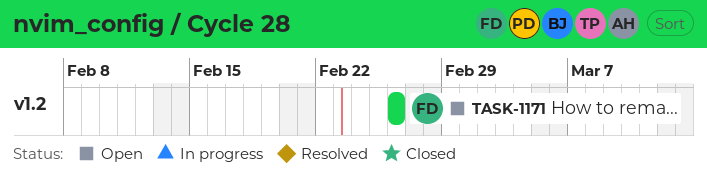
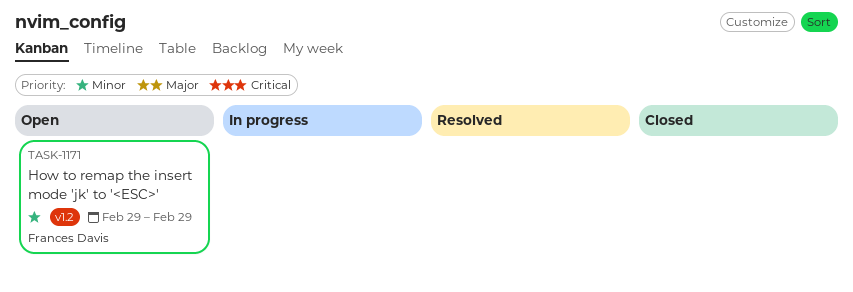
TASK-1171, start: Feb 26 -> Feb 29
TASK-1171, due: Feb 26 -> Feb 29

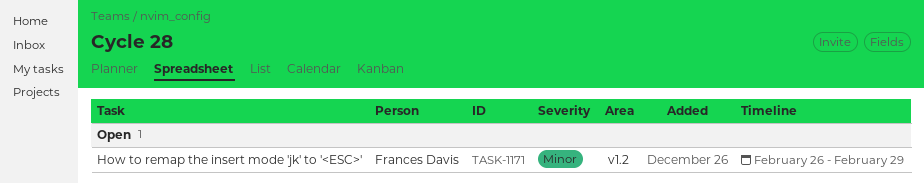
TASK-1171, start: Feb 29 -> Feb 26

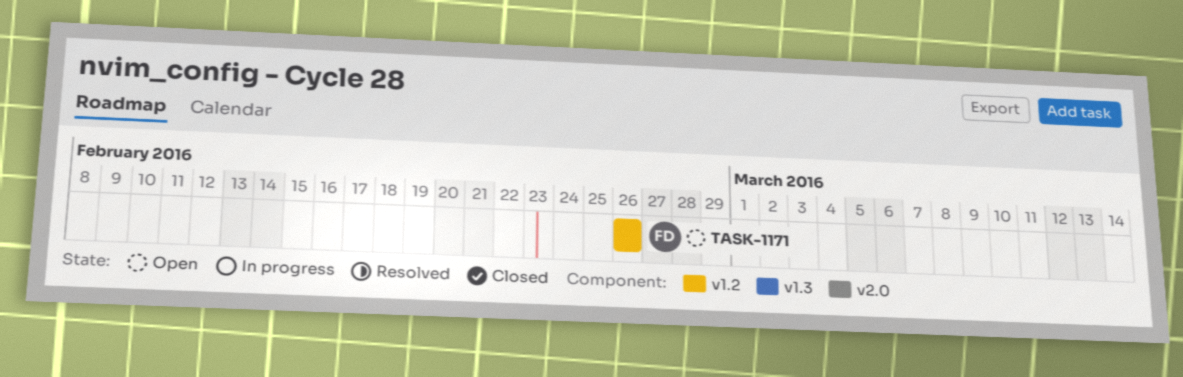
TASK-1171, due: Feb 29 -> Feb 26

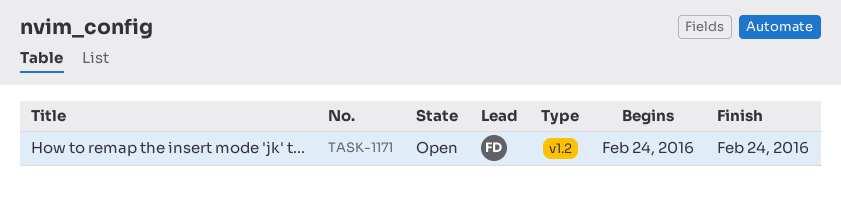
TASK-1171, start: Feb 26 -> Feb 24
TASK-1171, due: Feb 26 -> Feb 24

